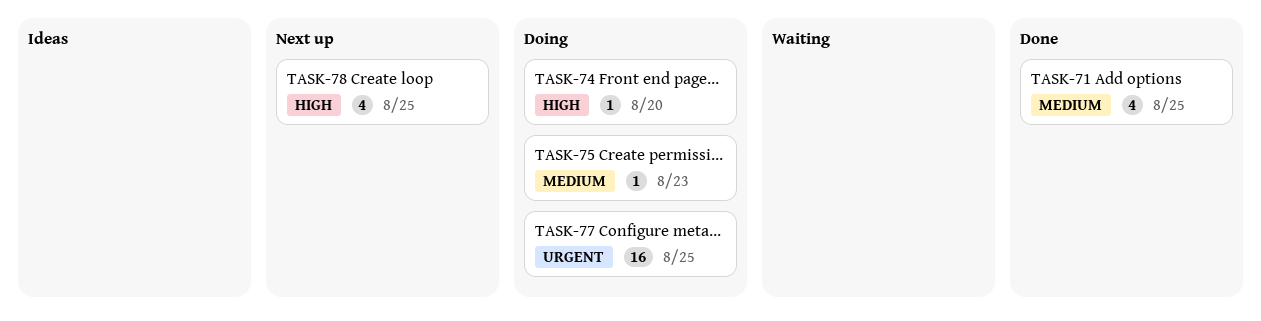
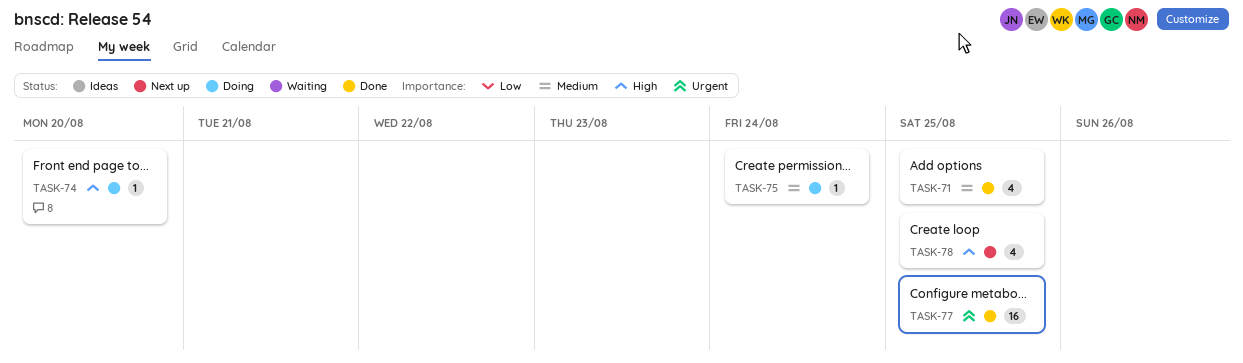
TASK-75, due: Aug 23 -> Aug 24
TASK-77, status: Doing -> Done

